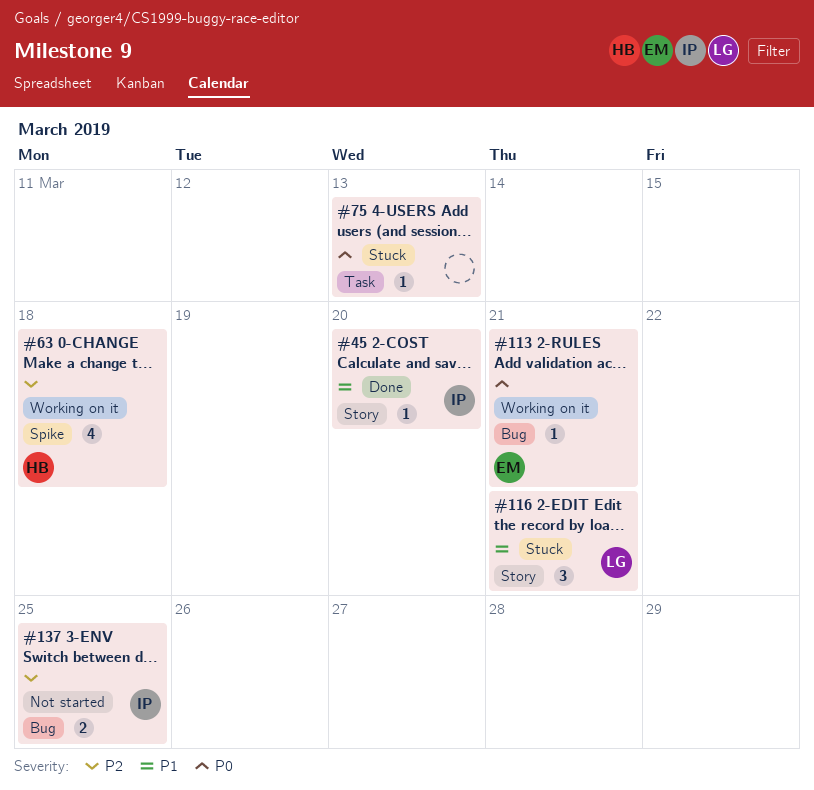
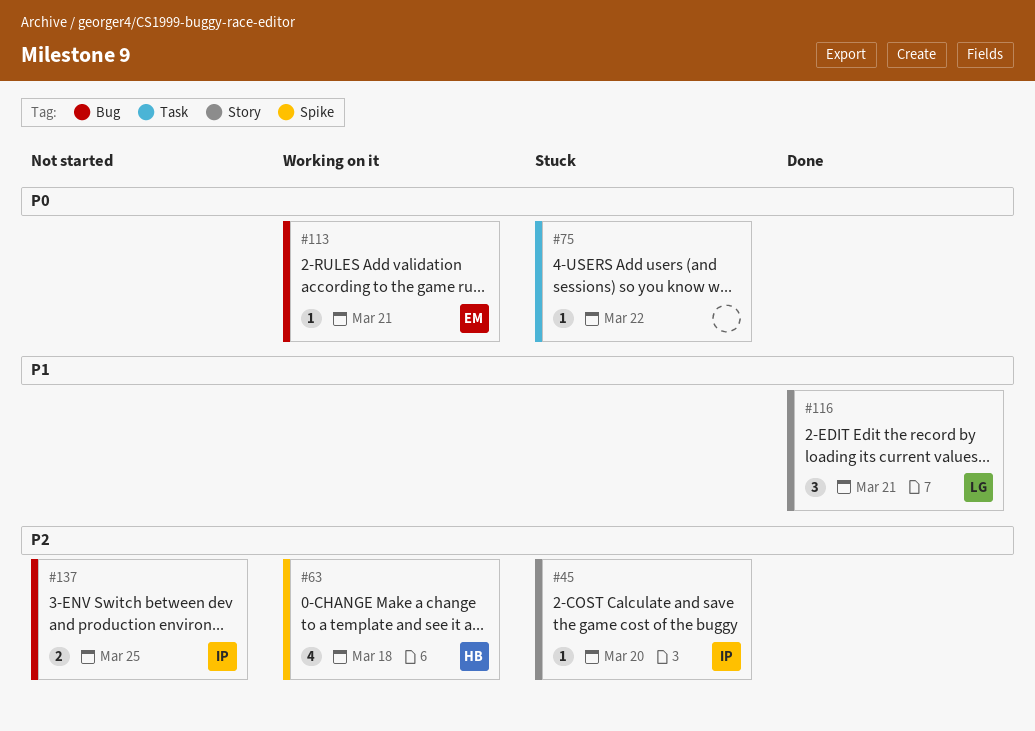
#45, status: Done -> Stuck
#45, priority: P1 -> P2
#75, due: Mar 13 -> Mar 22
#116, status: Stuck -> Done

